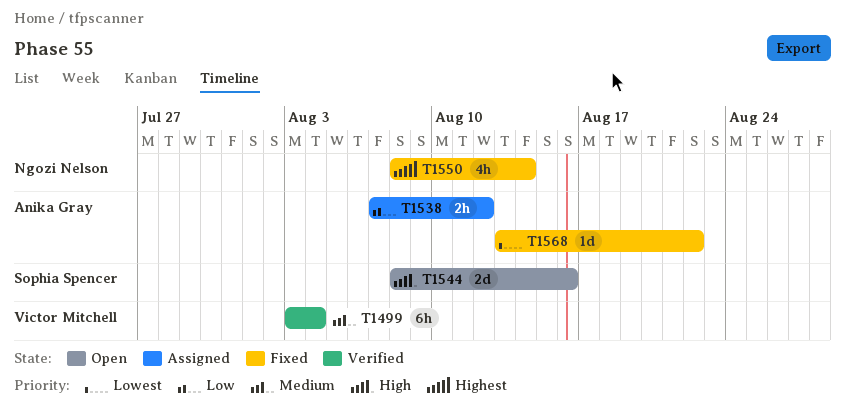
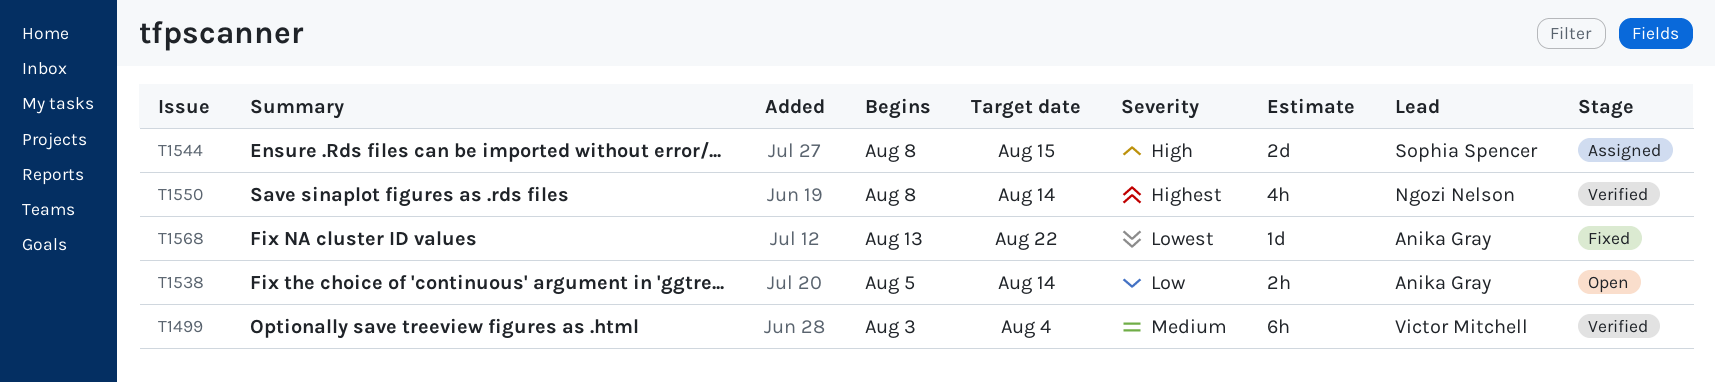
T1538, status: Assigned -> Open
T1538, start: Aug 7 -> Aug 5
T1538, due: Aug 12 -> Aug 14
T1544, status: Open -> Assigned
T1544, due: Aug 16 -> Aug 15
T1550, status: Fixed -> Verified

